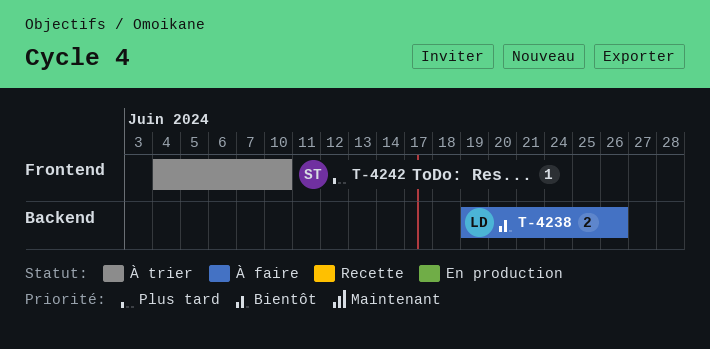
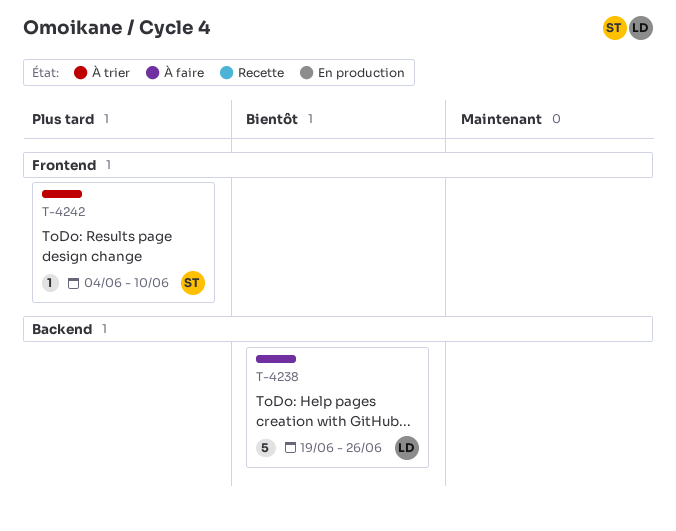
T-4238, estimate: 2 -> 5

